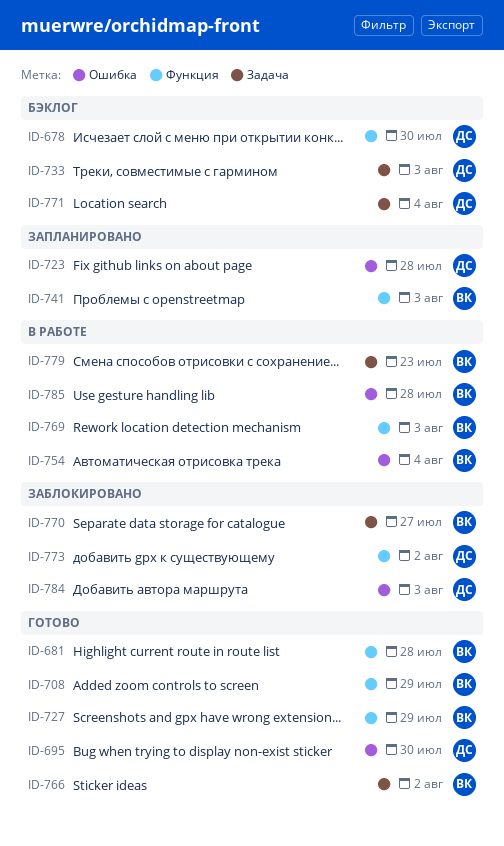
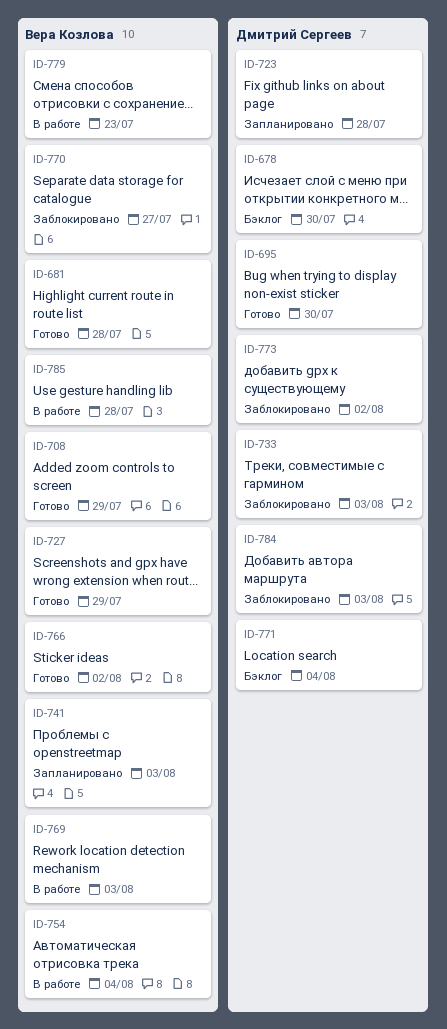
ID-733, status: Бэклог -> Заблокировано

